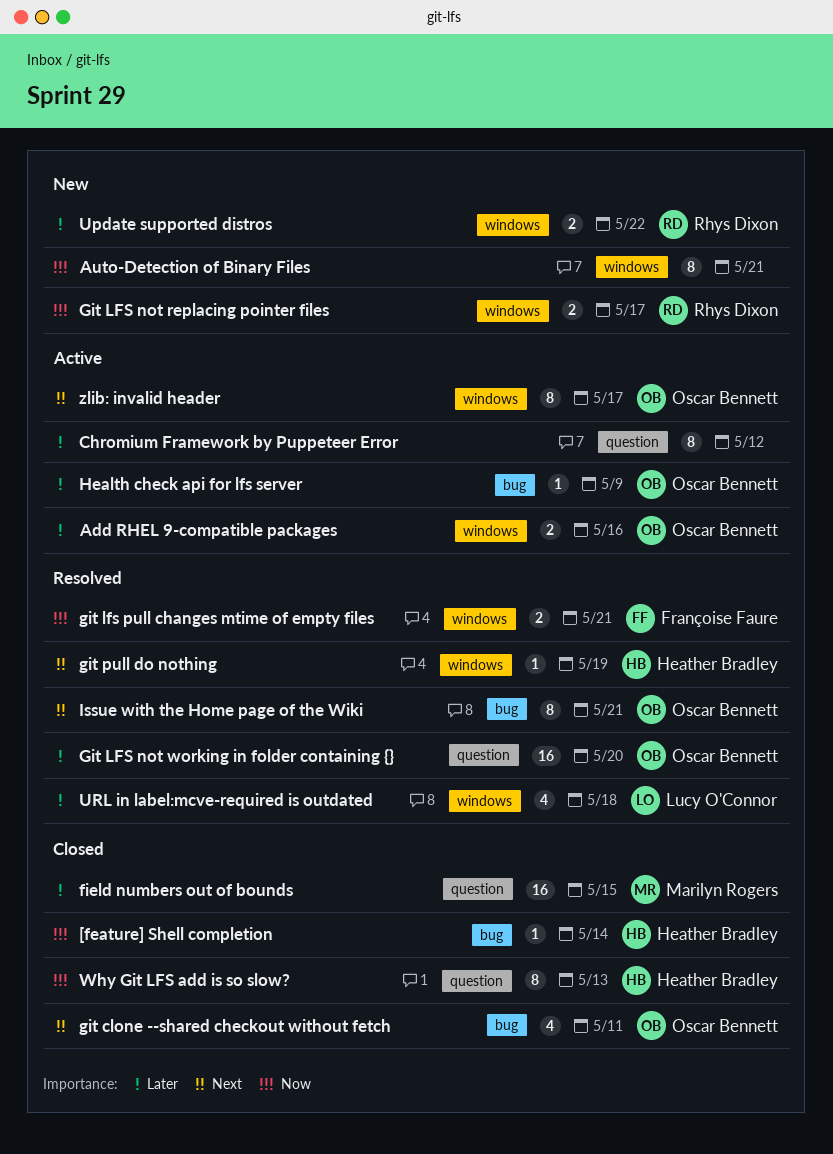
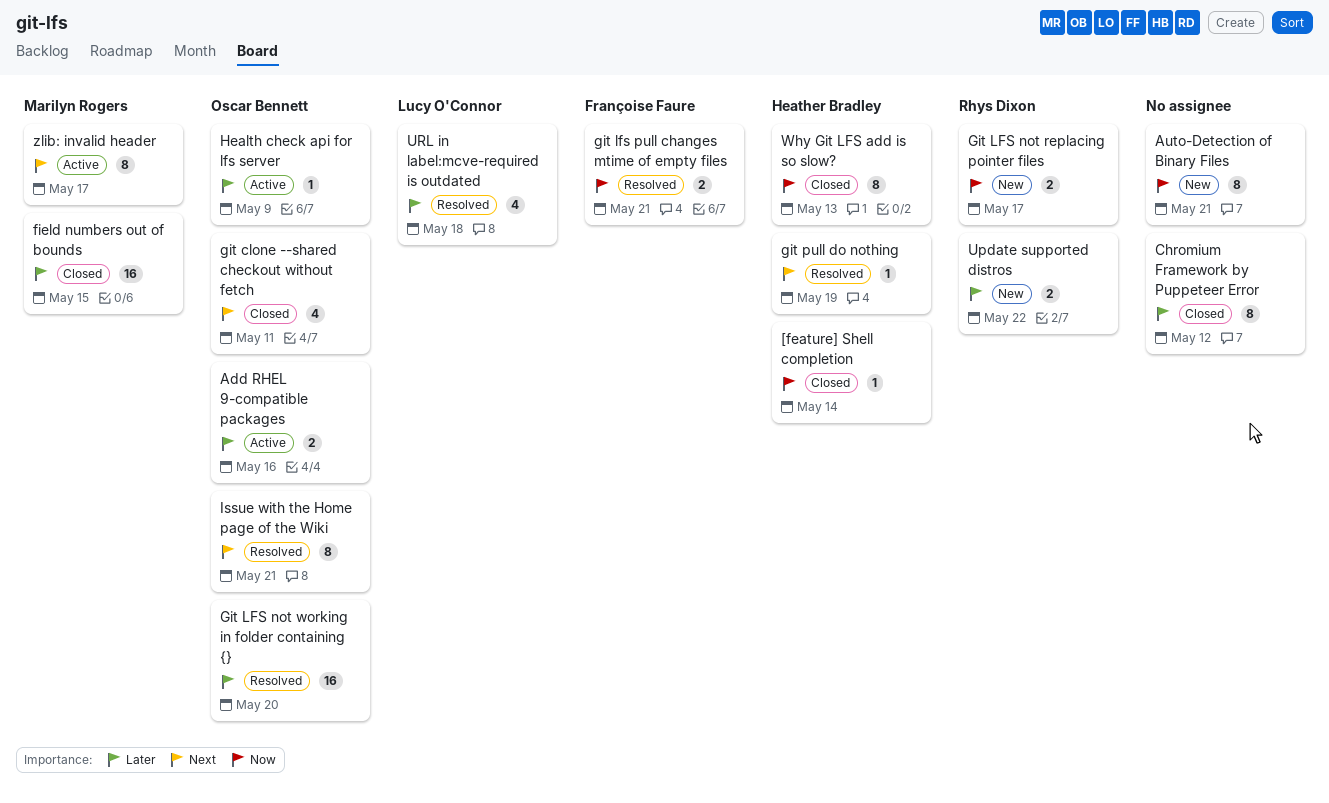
Chromium Framework by Puppeteer Error, status: Active -> Closed
zlib: invalid header, owner: Oscar Bennett -> Marilyn Rogers

